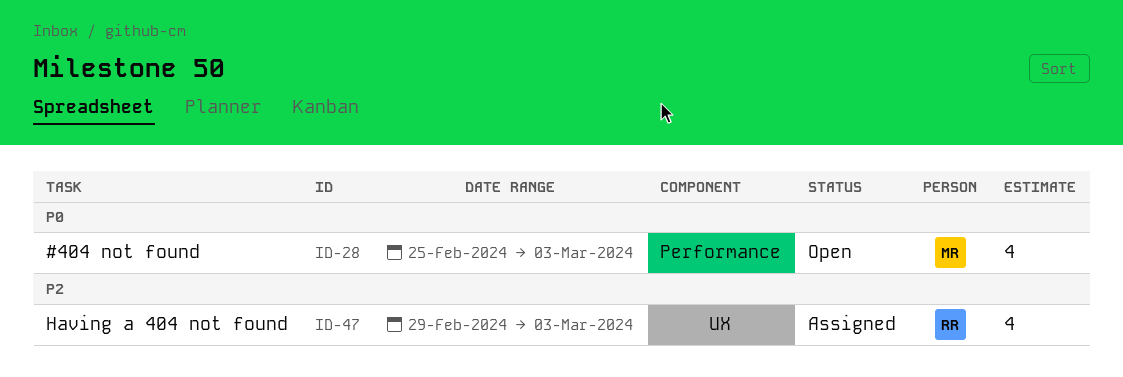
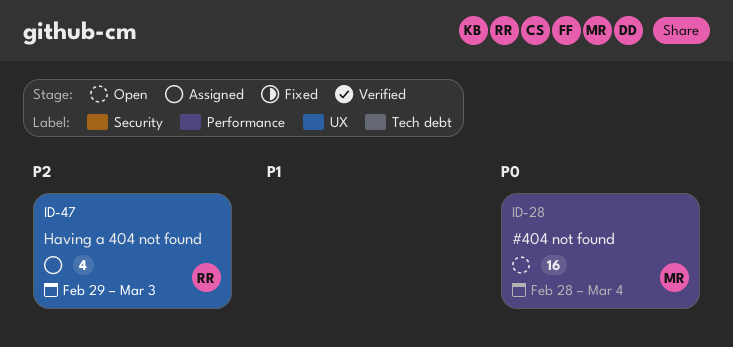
ID-28, estimate: 4 -> 16
ID-28, start: Feb 25 -> Feb 28
ID-28, due: Mar 3 -> Mar 4

